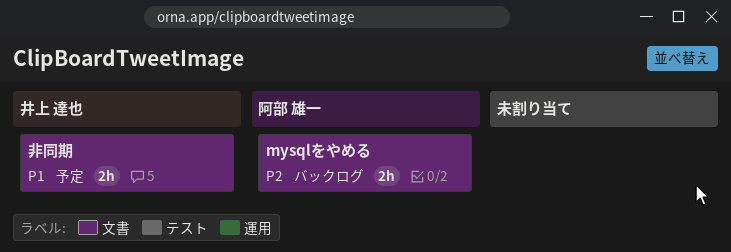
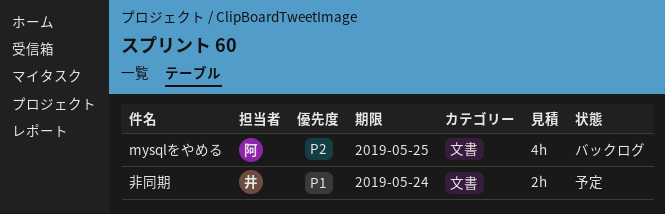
mysqlをやめる, estimate: 2h -> 4h

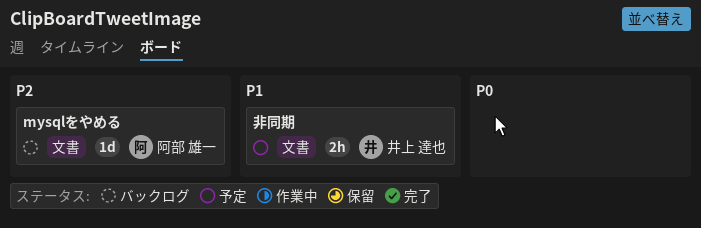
mysqlをやめる, estimate: 4h -> 1d

